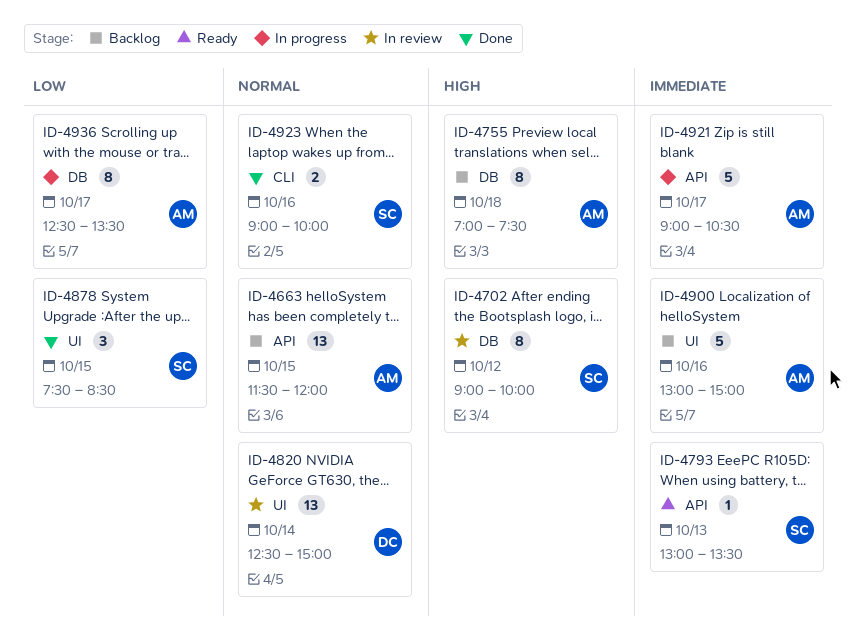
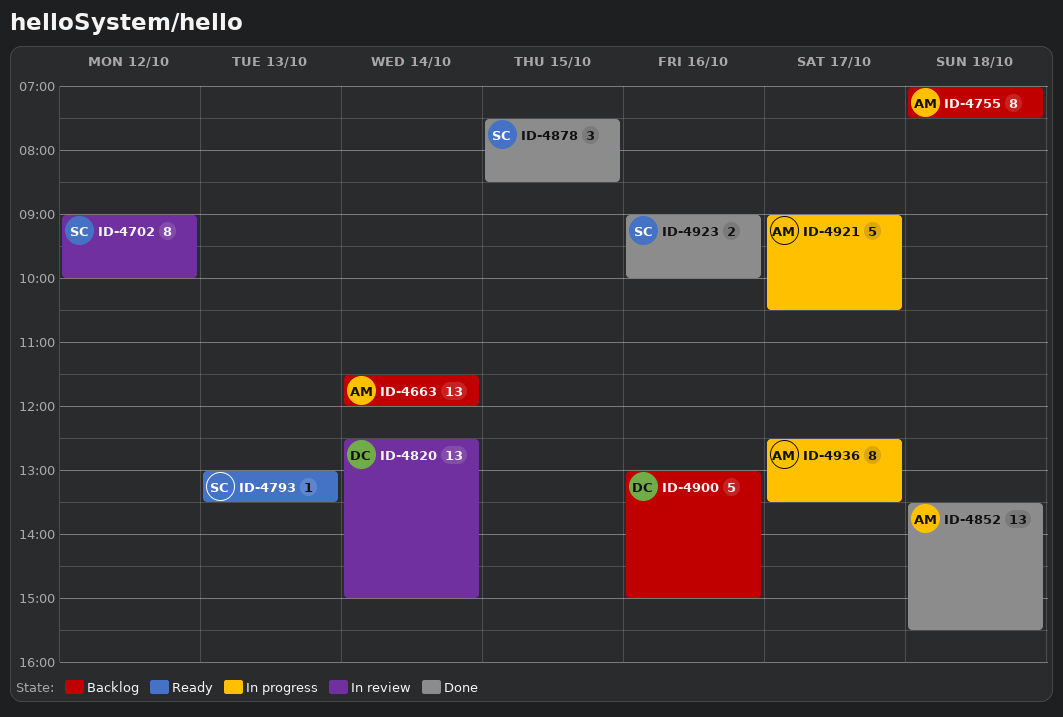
ID-4663, day: Oct 15 -> Oct 14
ID-4852: none -> present
ID-4900, owner: AM -> DC

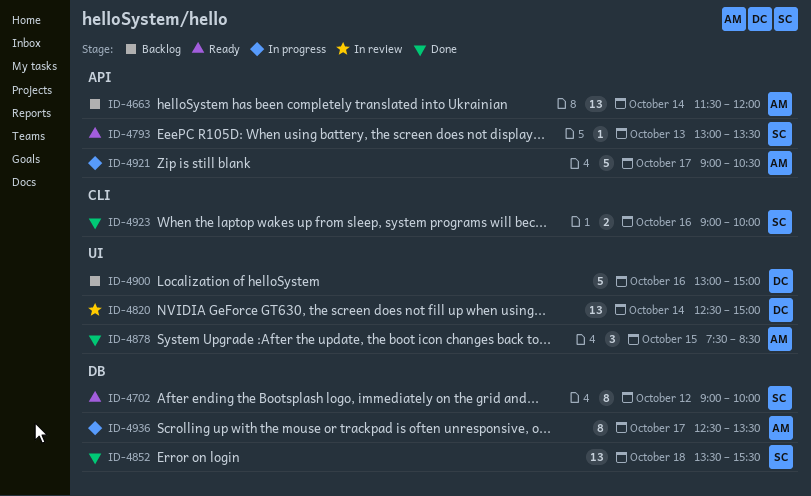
ID-4702, status: In review -> Ready
ID-4755: present -> none
ID-4852, owner: AM -> SC
ID-4878, owner: SC -> AM

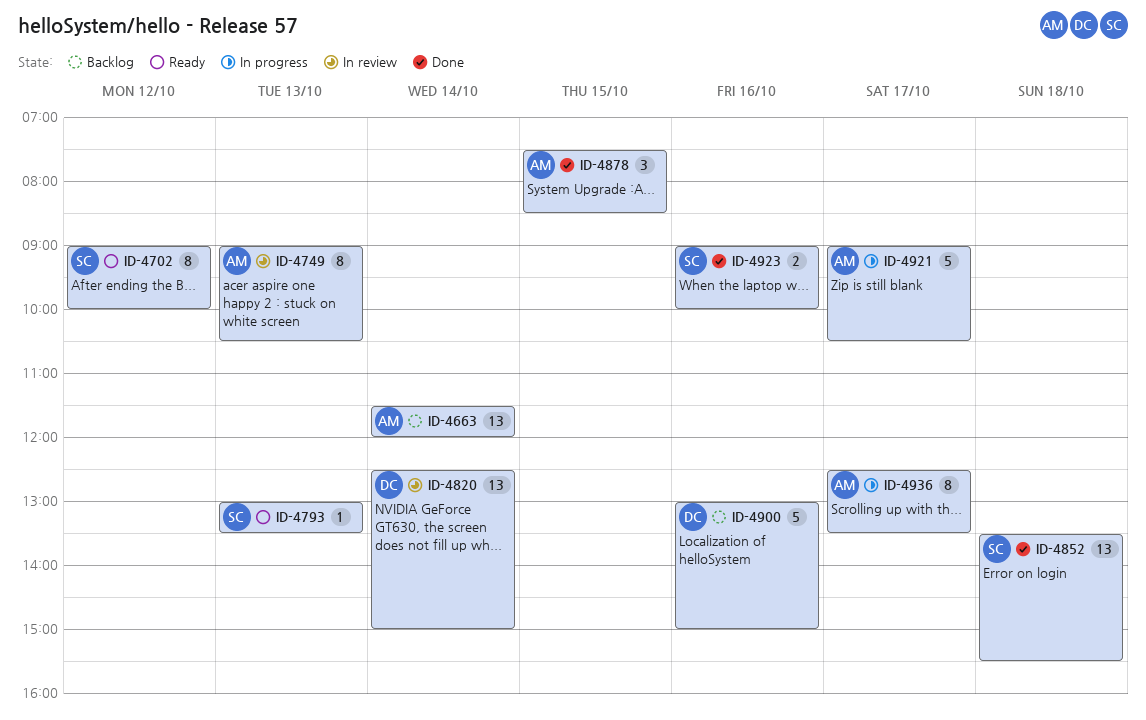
ID-4749: none -> present

